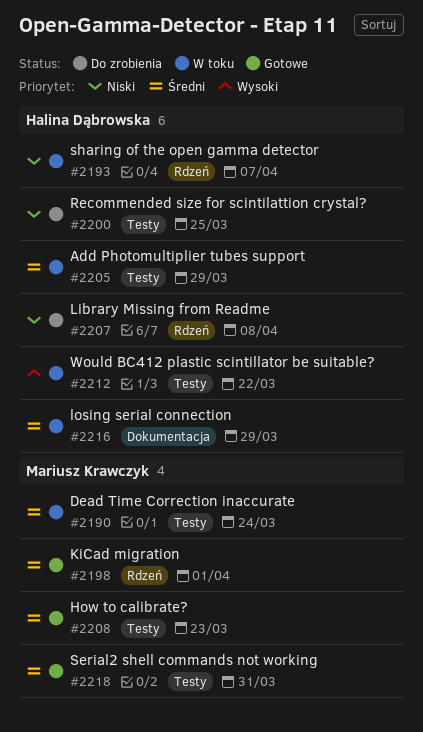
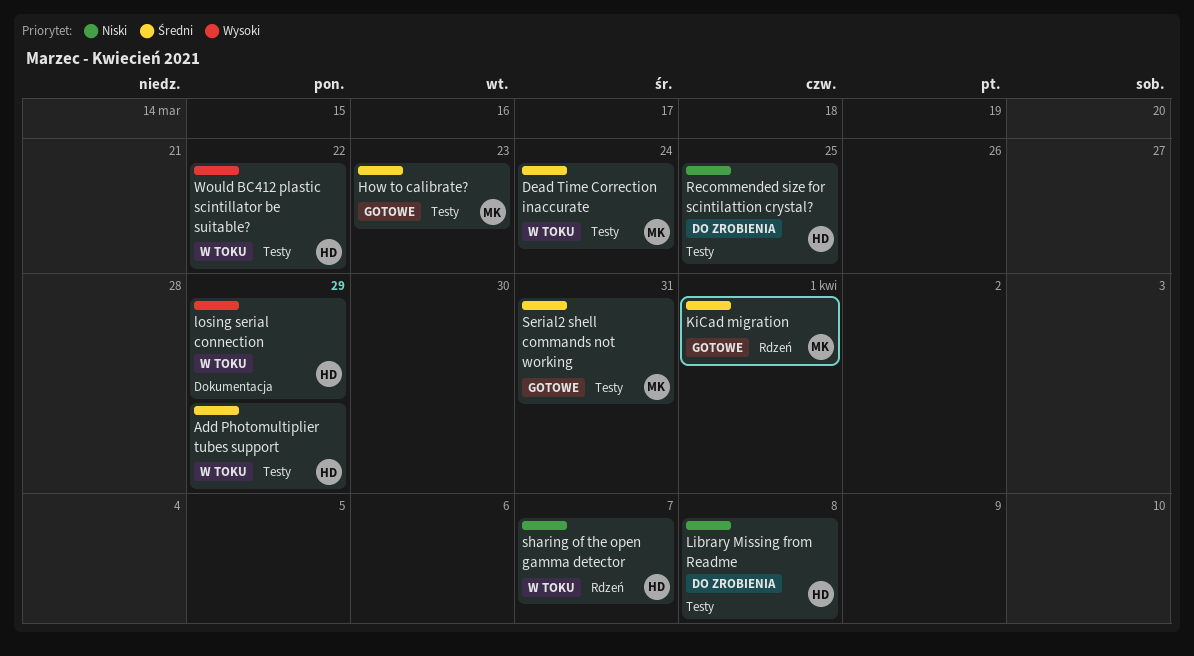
Library Missing from Readme, label: Rdzeń -> Testy
losing serial connection, priority: Średni -> Wysoki

